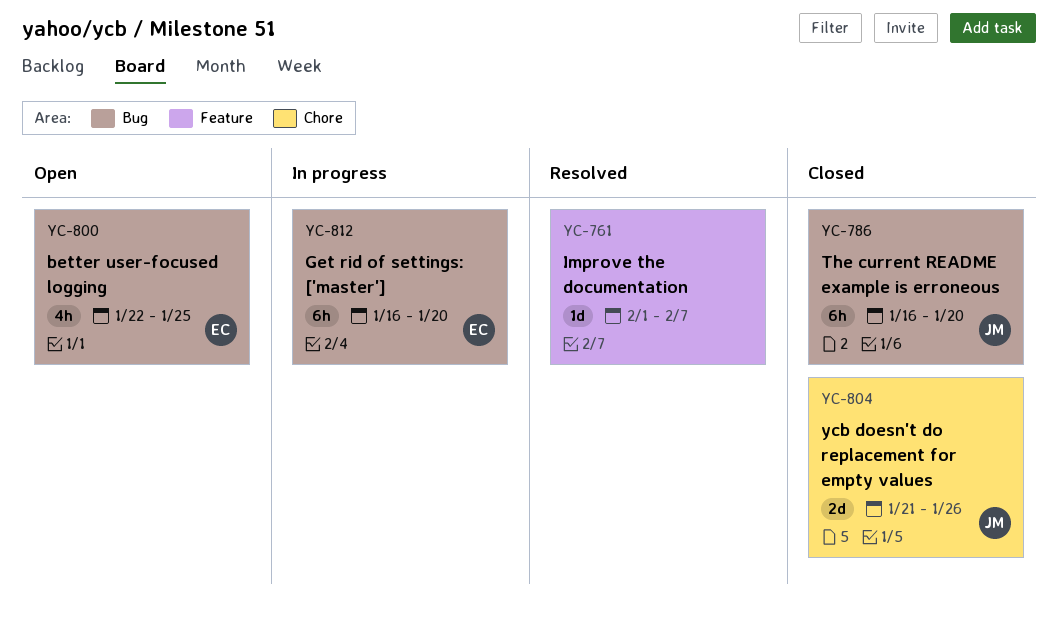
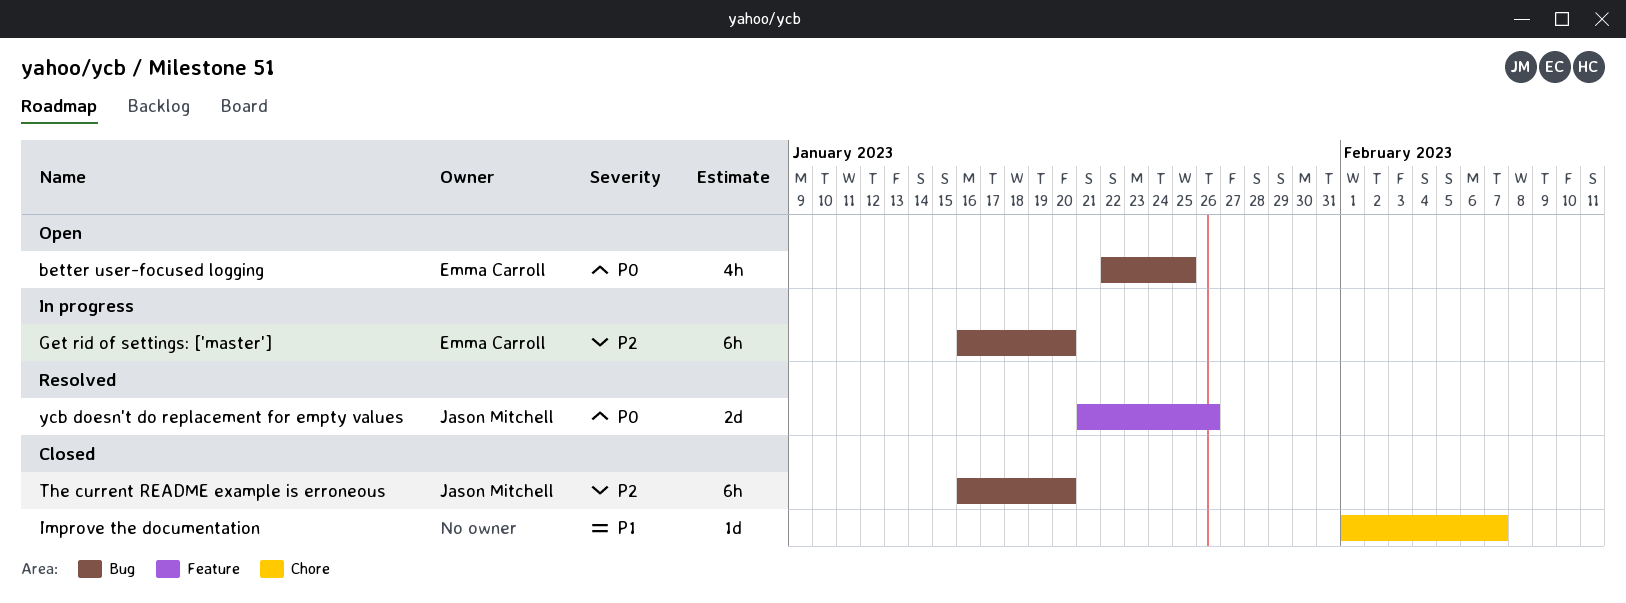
Improve the documentation, status: Resolved -> Closed
Improve the documentation, label: Feature -> Chore
ycb doesn't do replacement for empty values, status: Closed -> Resolved
ycb doesn't do replacement for empty values, label: Chore -> Feature

